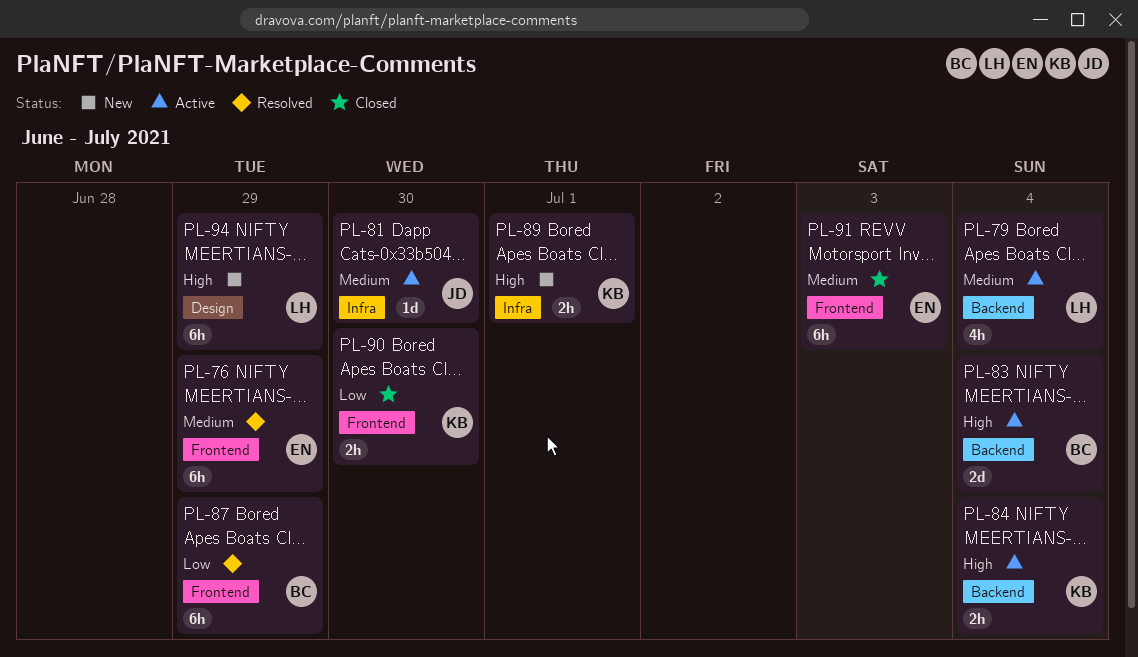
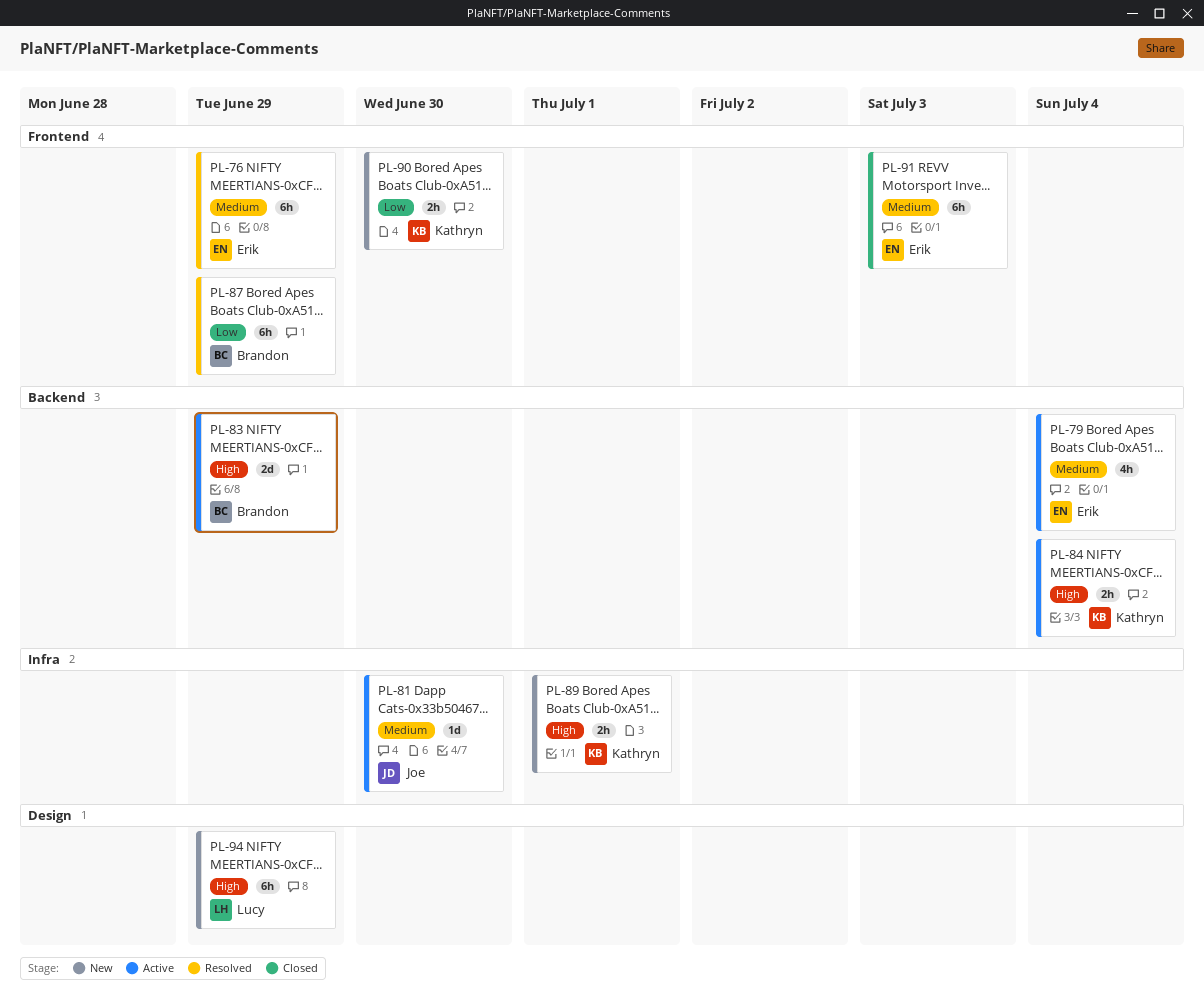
PL-79, owner: Lucy -> Erik
PL-83, due: Jul 4 -> Jun 29
PL-90, status: Closed -> New

